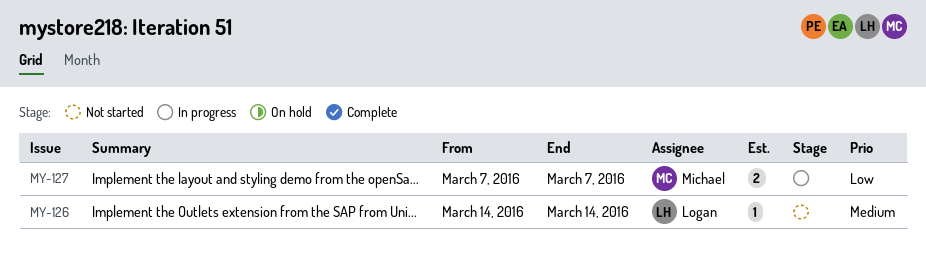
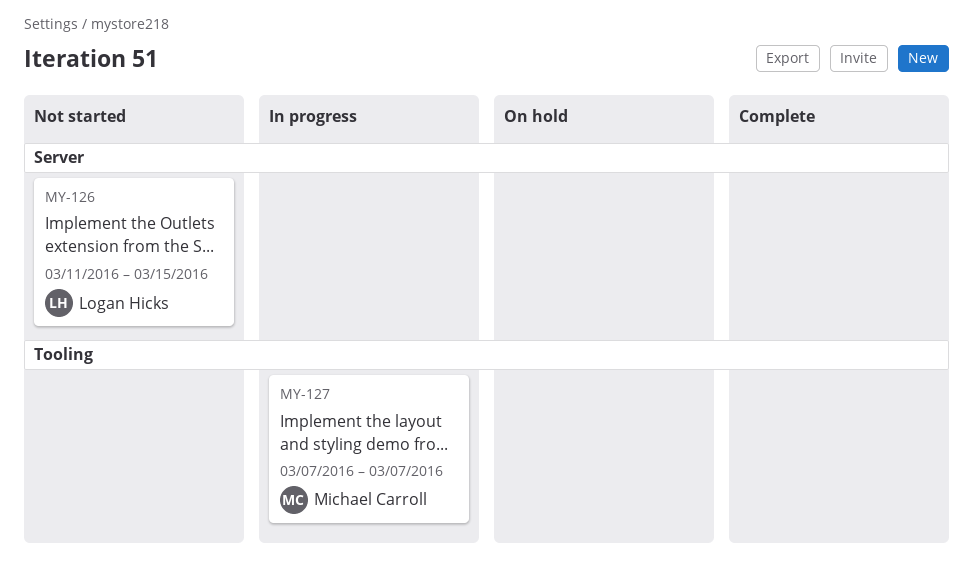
MY-126, start: Mar 14 -> Mar 11
MY-126, due: Mar 14 -> Mar 15

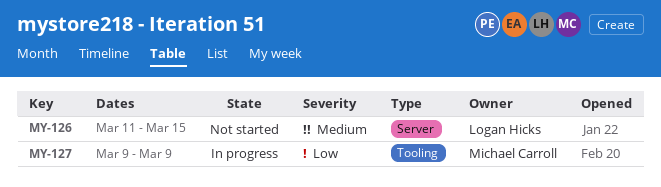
MY-127, start: Mar 7 -> Mar 9
MY-127, due: Mar 7 -> Mar 9

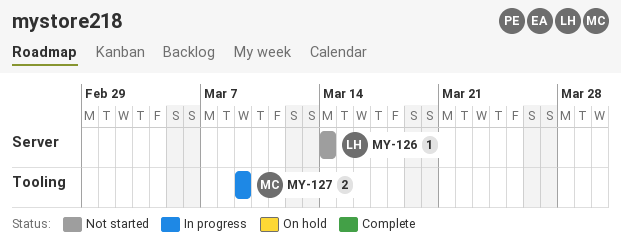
MY-126, start: Mar 11 -> Mar 14
MY-126, due: Mar 15 -> Mar 14

